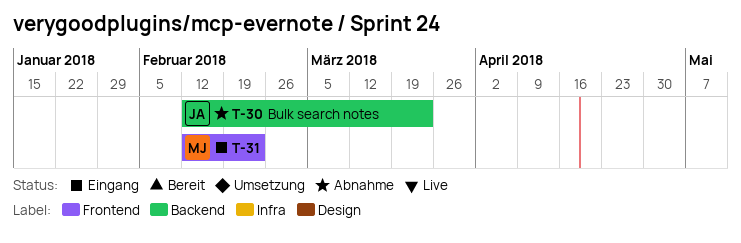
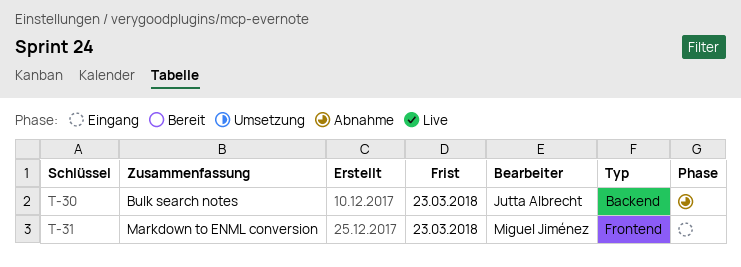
T-31, due: Feb 23 -> Mar 23

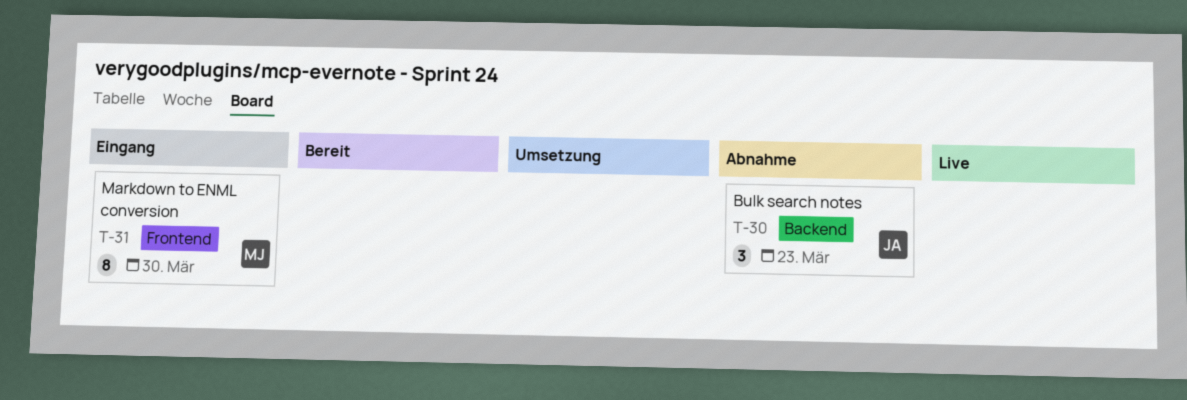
T-31, due: Mar 23 -> Mar 30

